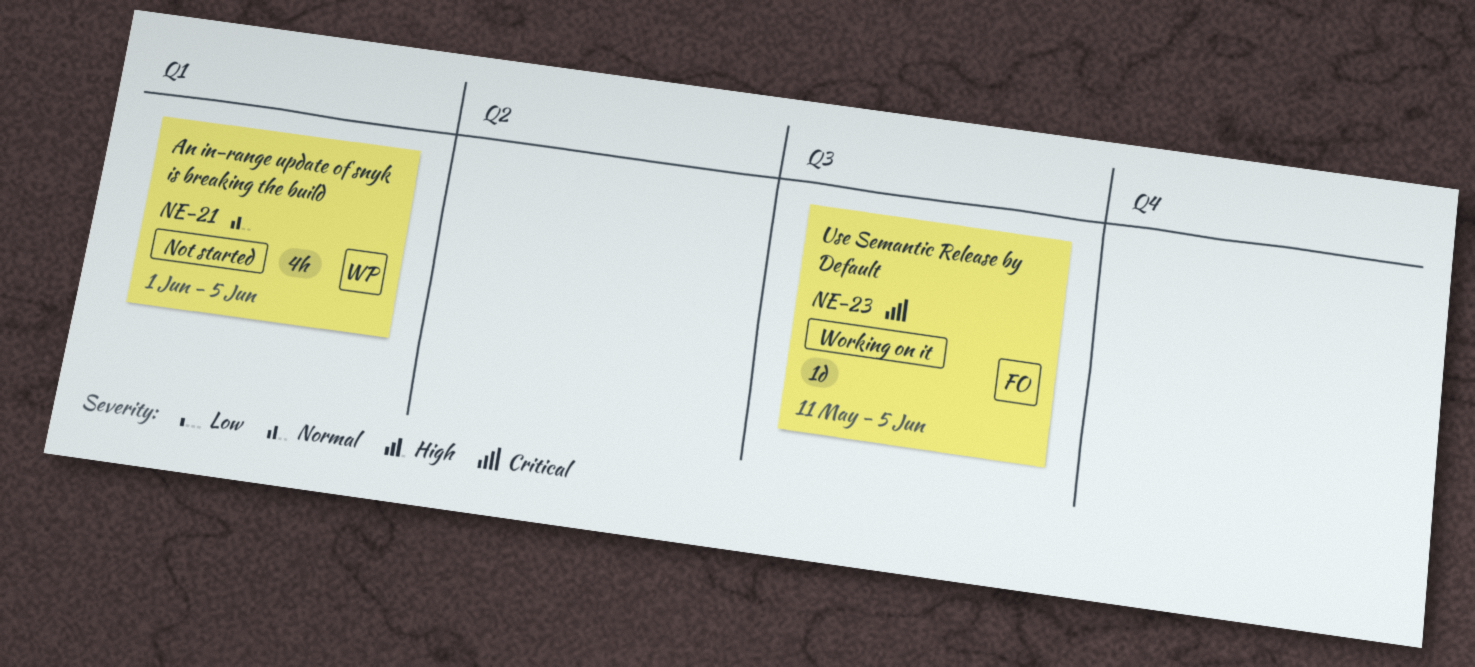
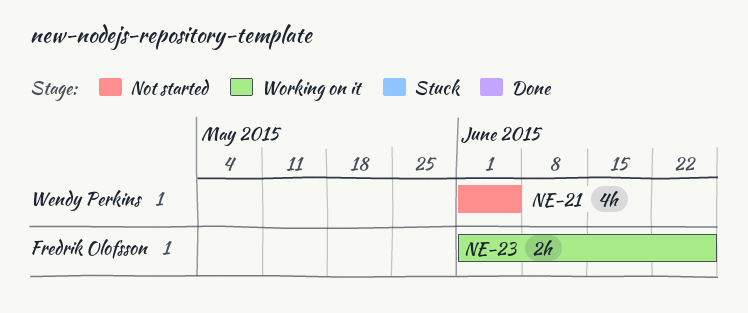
NE-23, estimate: 1d -> 2h
NE-23, start: May 11 -> Jun 1
NE-23, due: Jun 5 -> Jun 26

